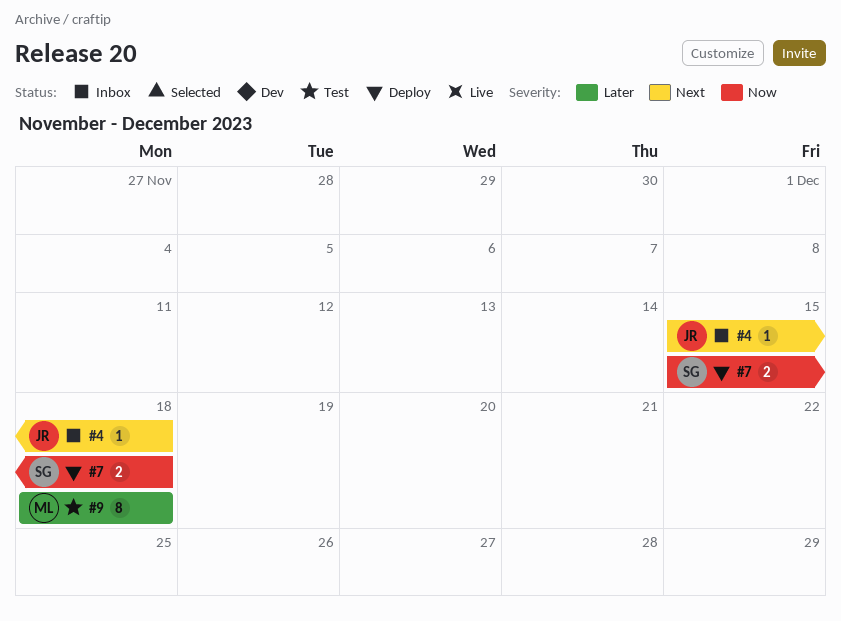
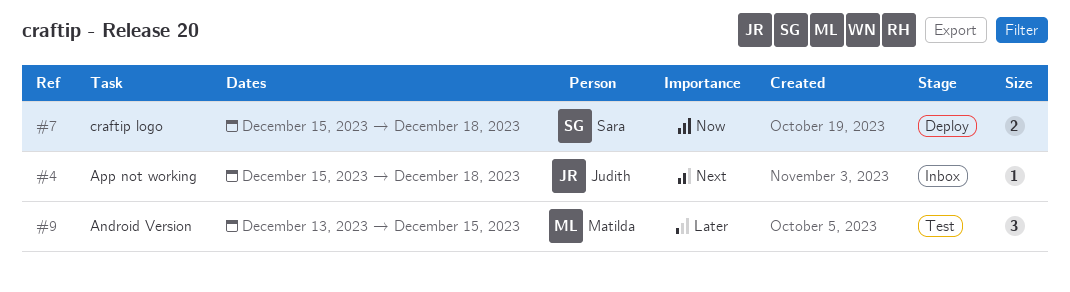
#9, estimate: 8 -> 3
#9, start: Dec 18 -> Dec 13
#9, due: Dec 18 -> Dec 15

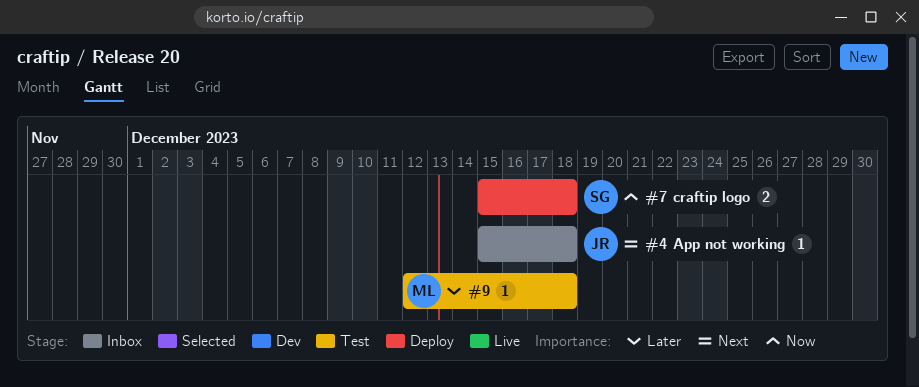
#9, estimate: 3 -> 1
#9, start: Dec 13 -> Dec 12
#9, due: Dec 15 -> Dec 18

